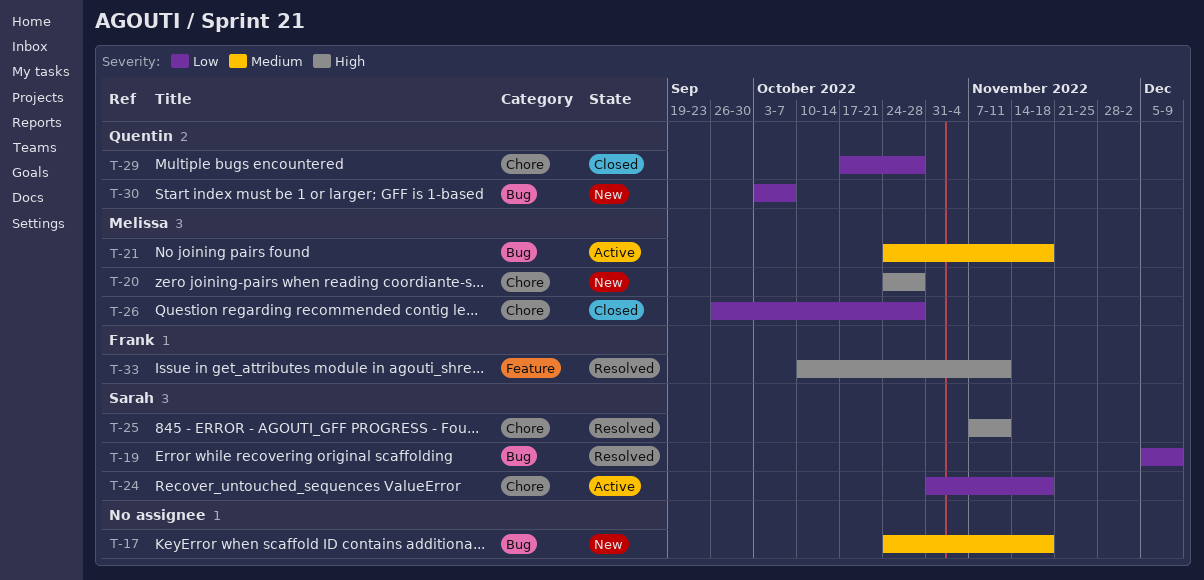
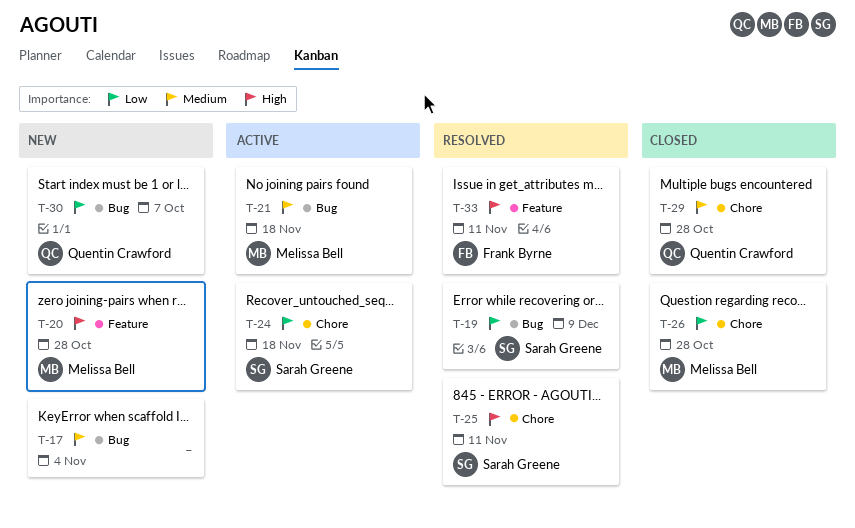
T-17, due: Nov 18 -> Nov 4
T-20, label: Chore -> Feature
T-29, priority: Low -> Medium

